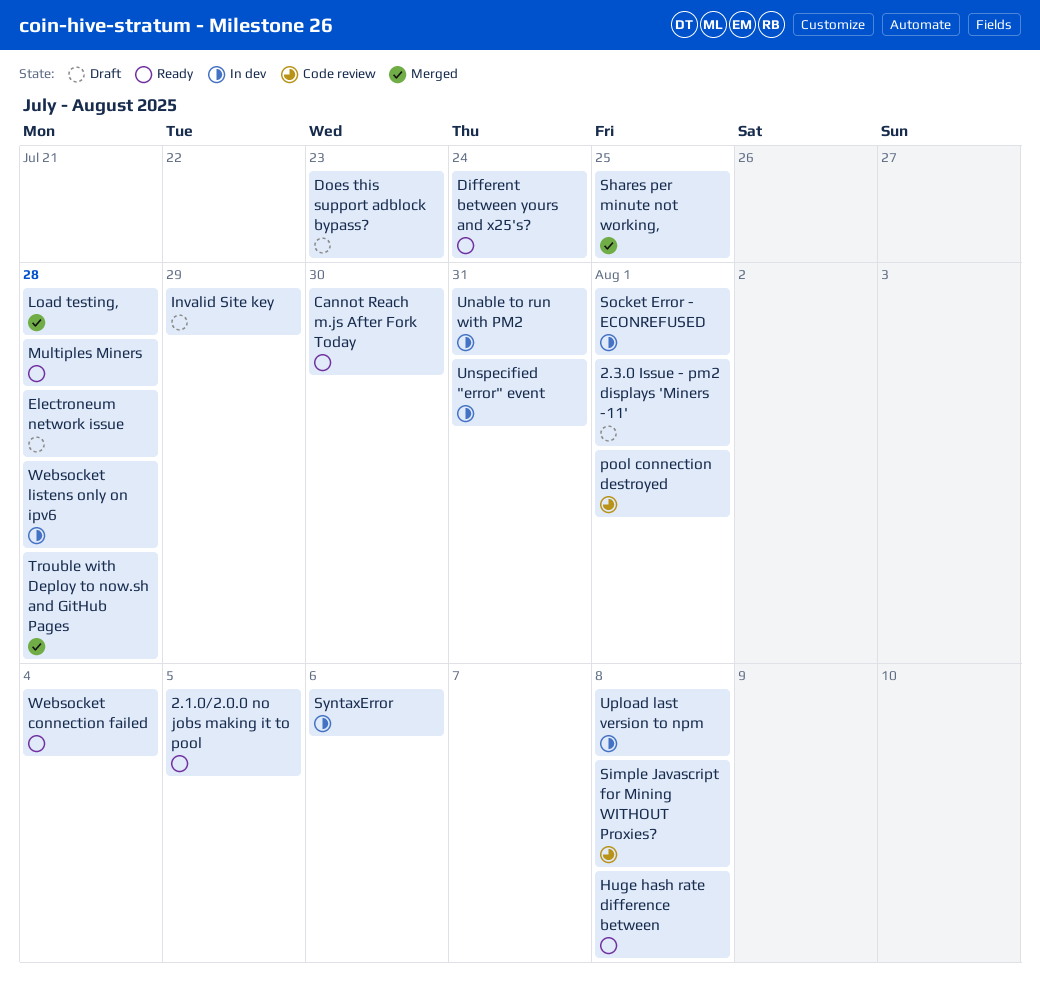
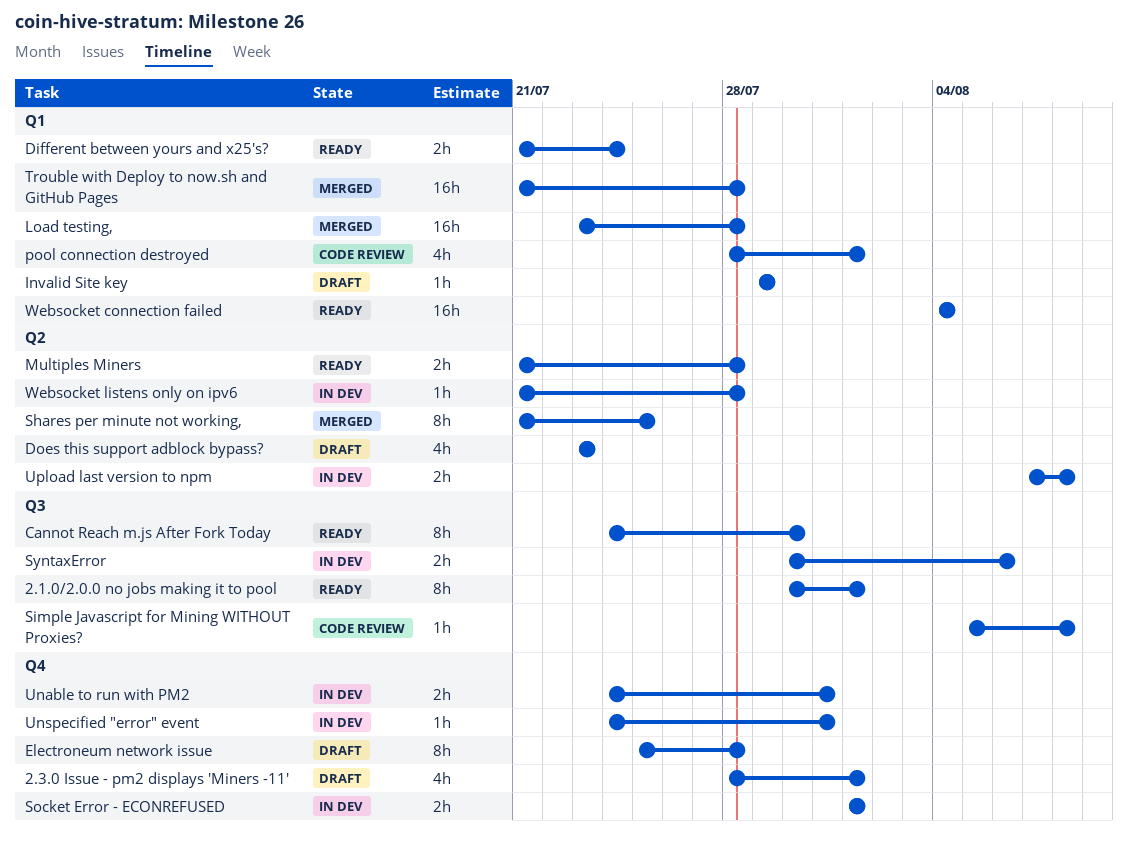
2.1.0/2.0.0 no jobs making it to pool, due: Aug 5 -> Aug 1
Huge hash rate difference between: present -> none

